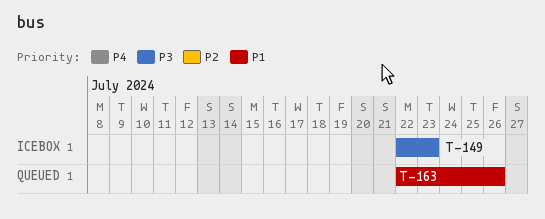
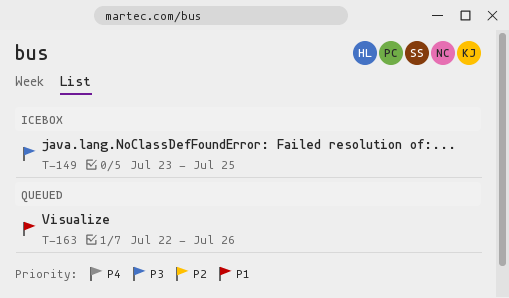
T-149, start: Jul 22 -> Jul 23
T-149, due: Jul 23 -> Jul 25

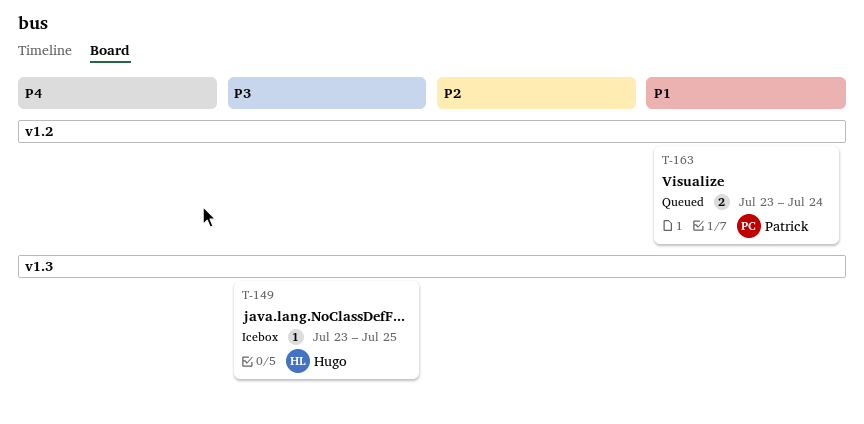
T-163, start: Jul 22 -> Jul 23
T-163, due: Jul 26 -> Jul 24

